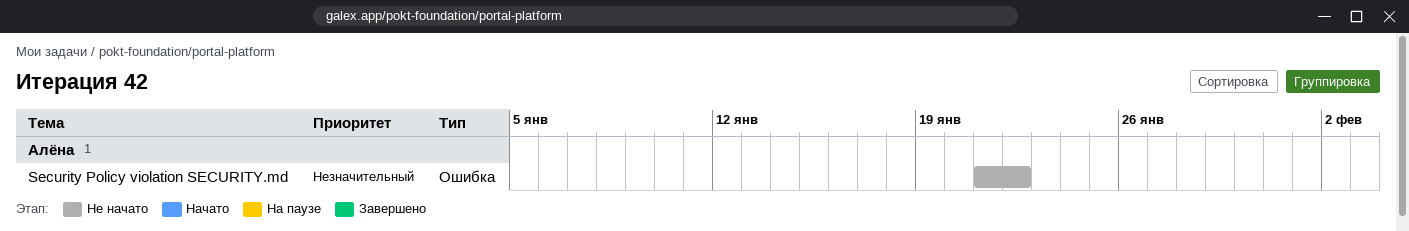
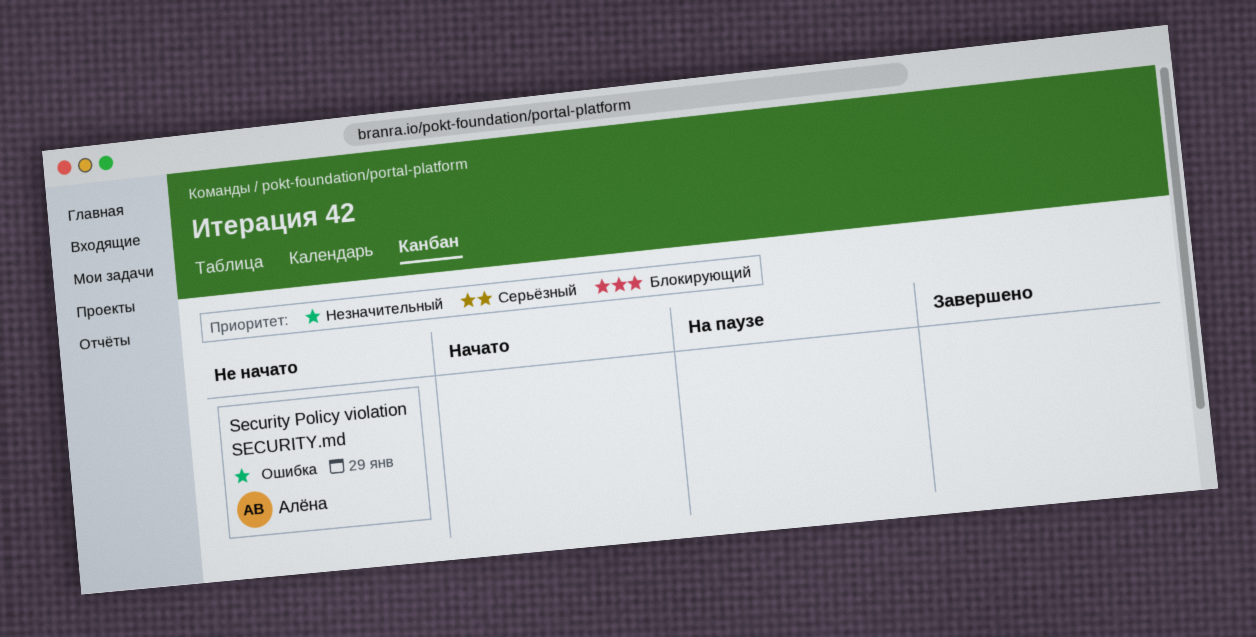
Security Policy violation SECURITY.md, due: Jan 22 -> Jan 29

